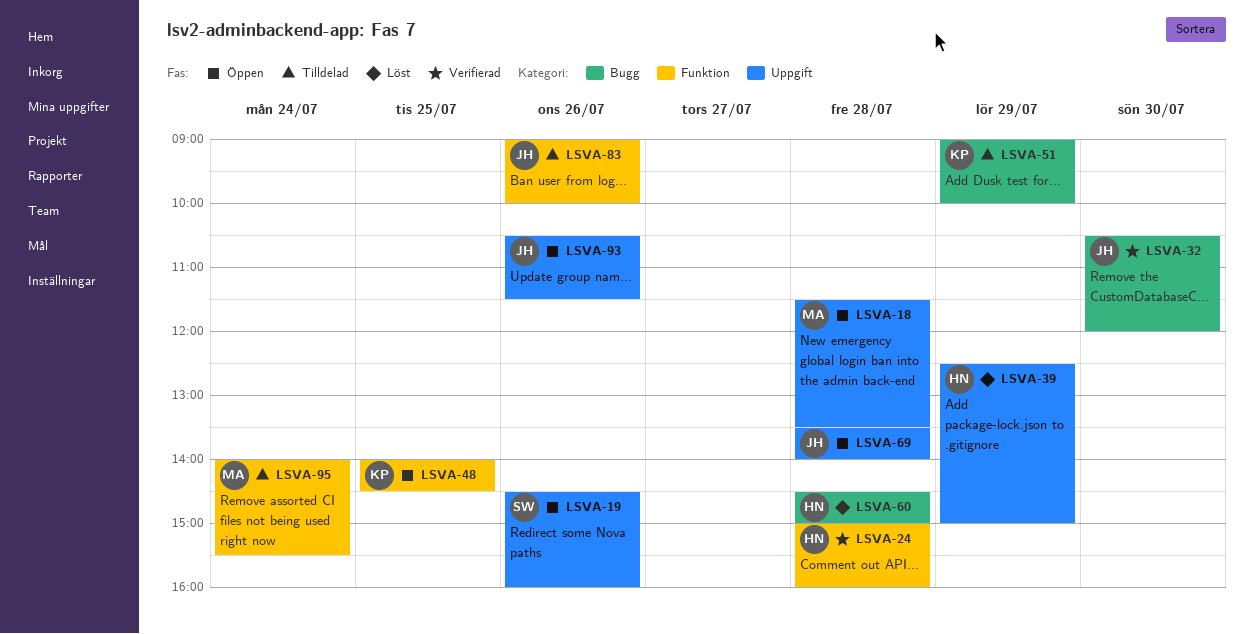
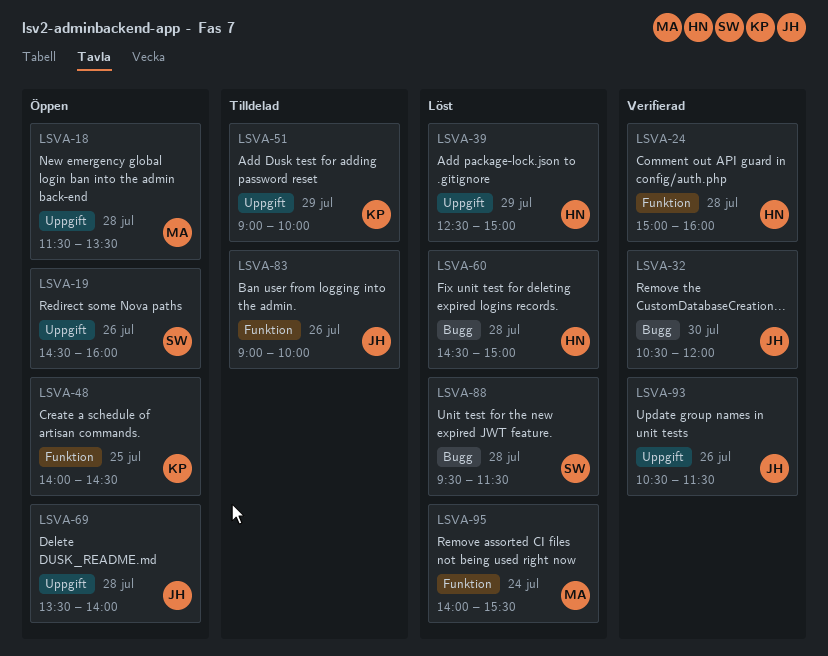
LSVA-51, label: Bugg -> Uppgift
LSVA-88: none -> present
LSVA-93, status: Öppen -> Verifierad
LSVA-95, status: Tilldelad -> Löst

